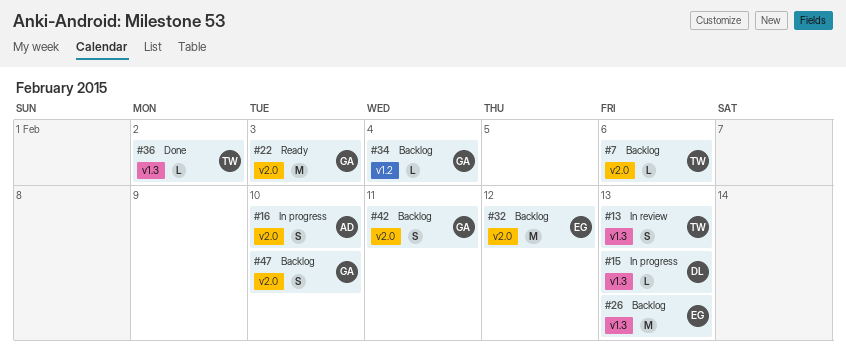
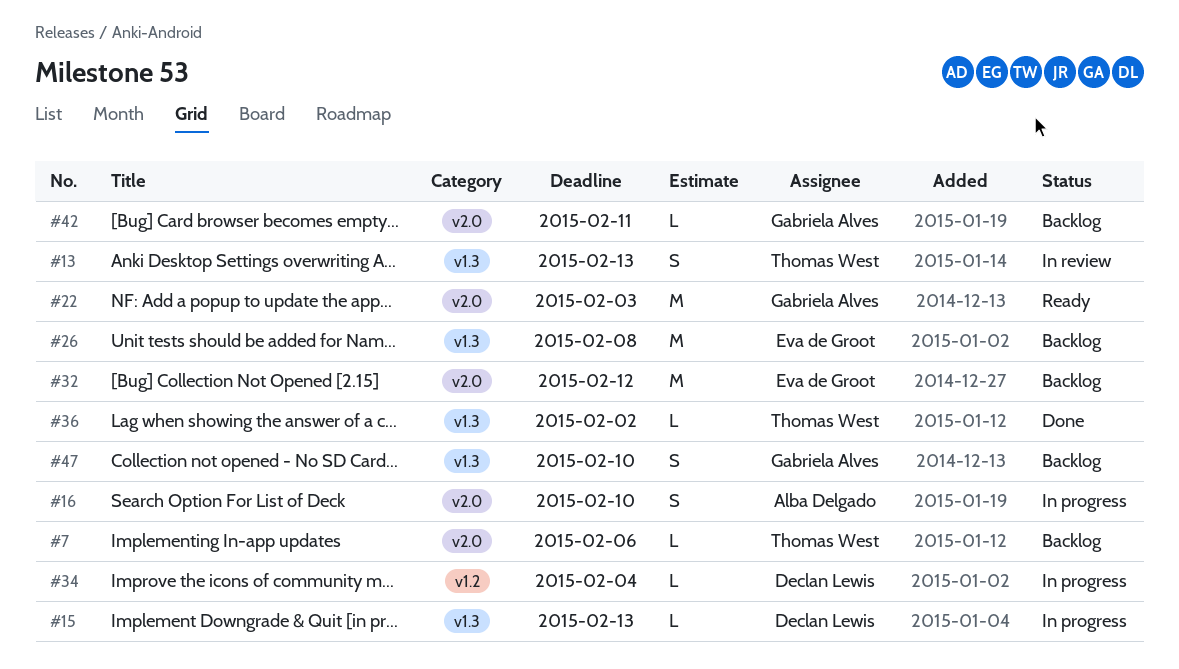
#26, due: Feb 13 -> Feb 8
#34, status: Backlog -> In progress
#34, owner: Gabriela Alves -> Declan Lewis
#42, estimate: S -> L
#47, label: v2.0 -> v1.3

